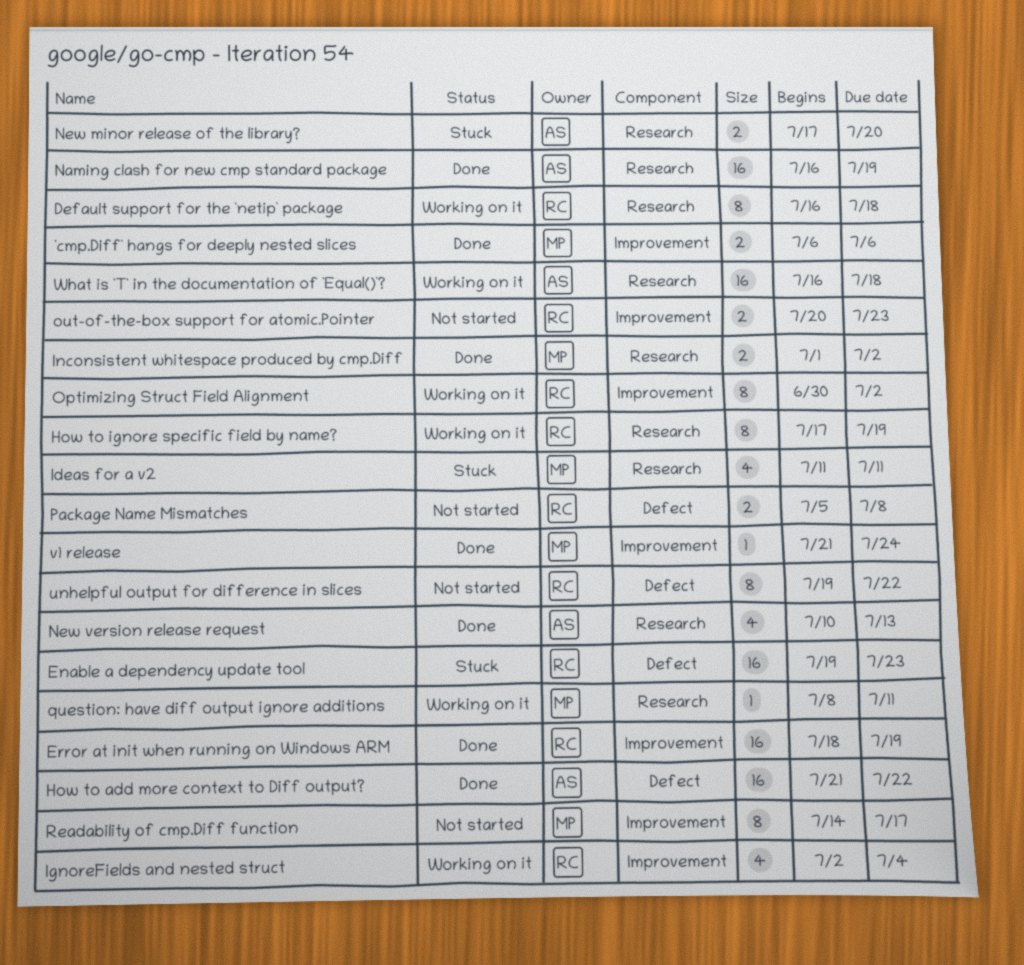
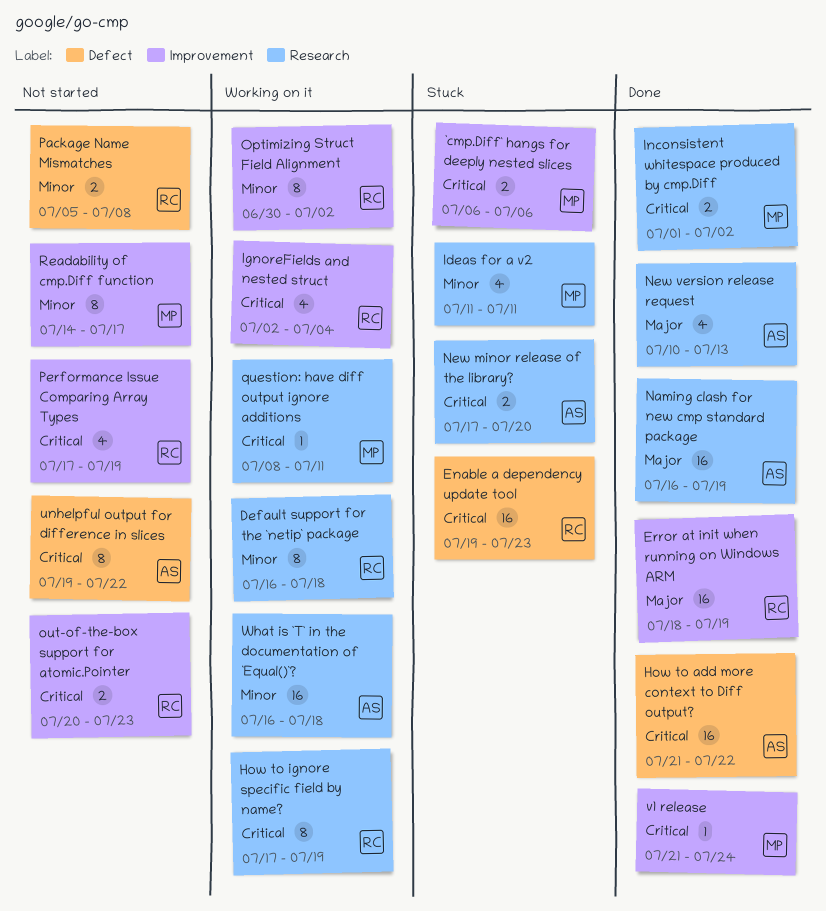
`cmp.Diff` hangs for deeply nested slices, status: Done -> Stuck
Performance Issue Comparing Array Types: none -> present
unhelpful output for difference in slices, owner: RC -> AS

